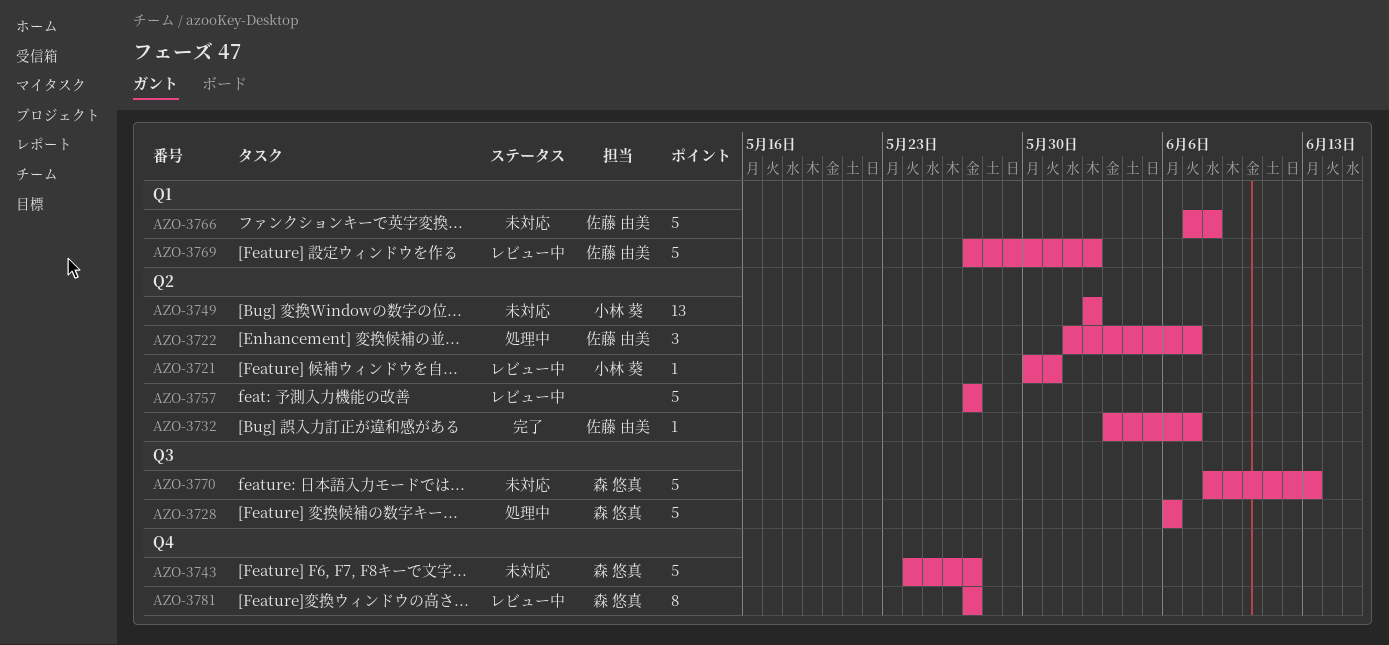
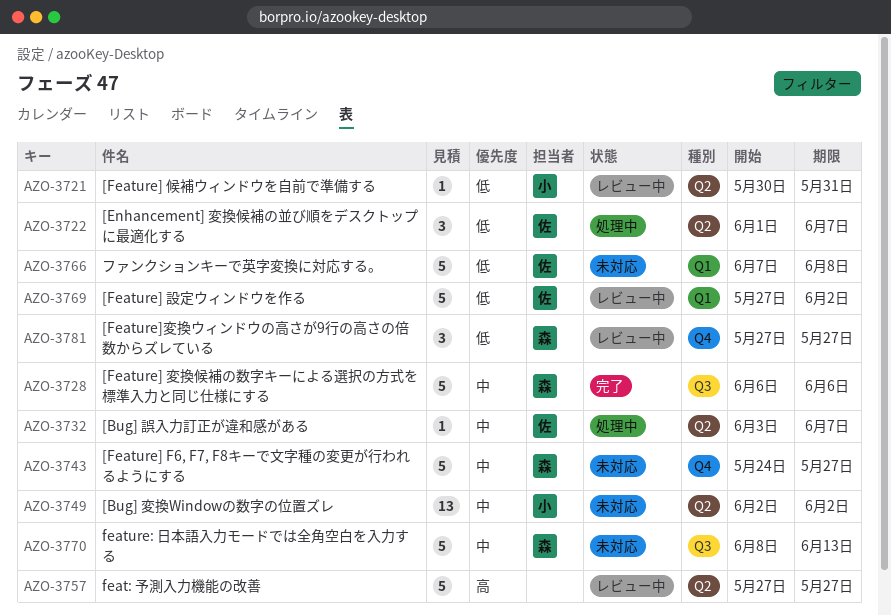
AZO-3728, status: 処理中 -> 完了
AZO-3732, status: 完了 -> 処理中
AZO-3781, estimate: 8 -> 3

